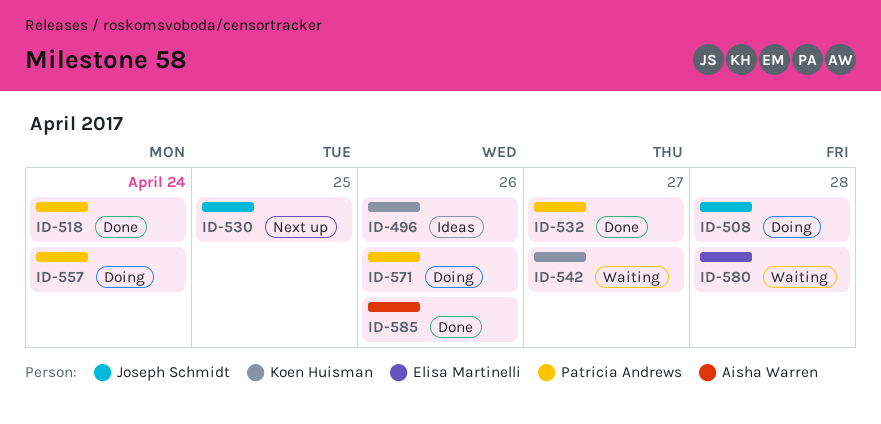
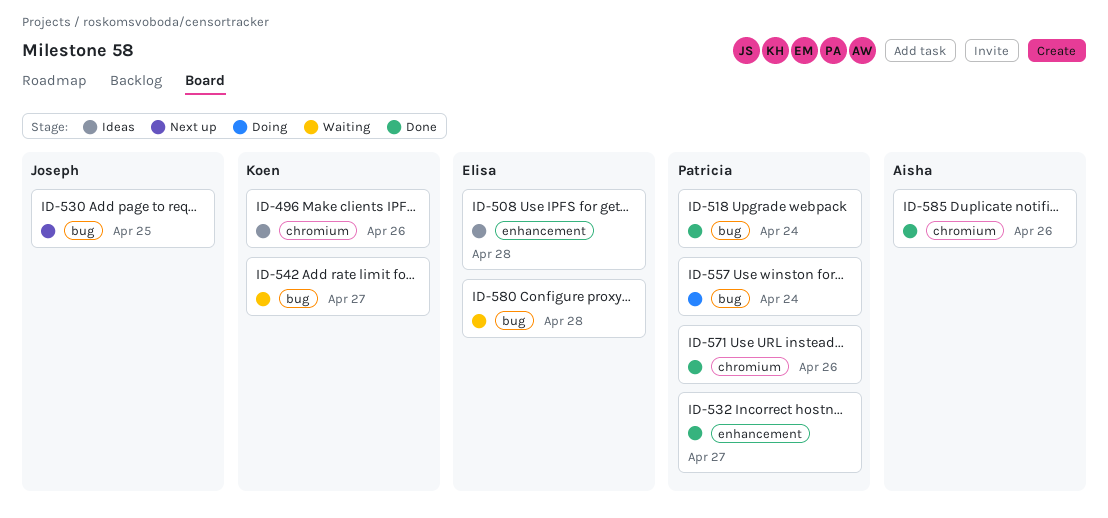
ID-508, status: Doing -> Ideas
ID-508, owner: Joseph Schmidt -> Elisa Martinelli
ID-571, status: Doing -> Done

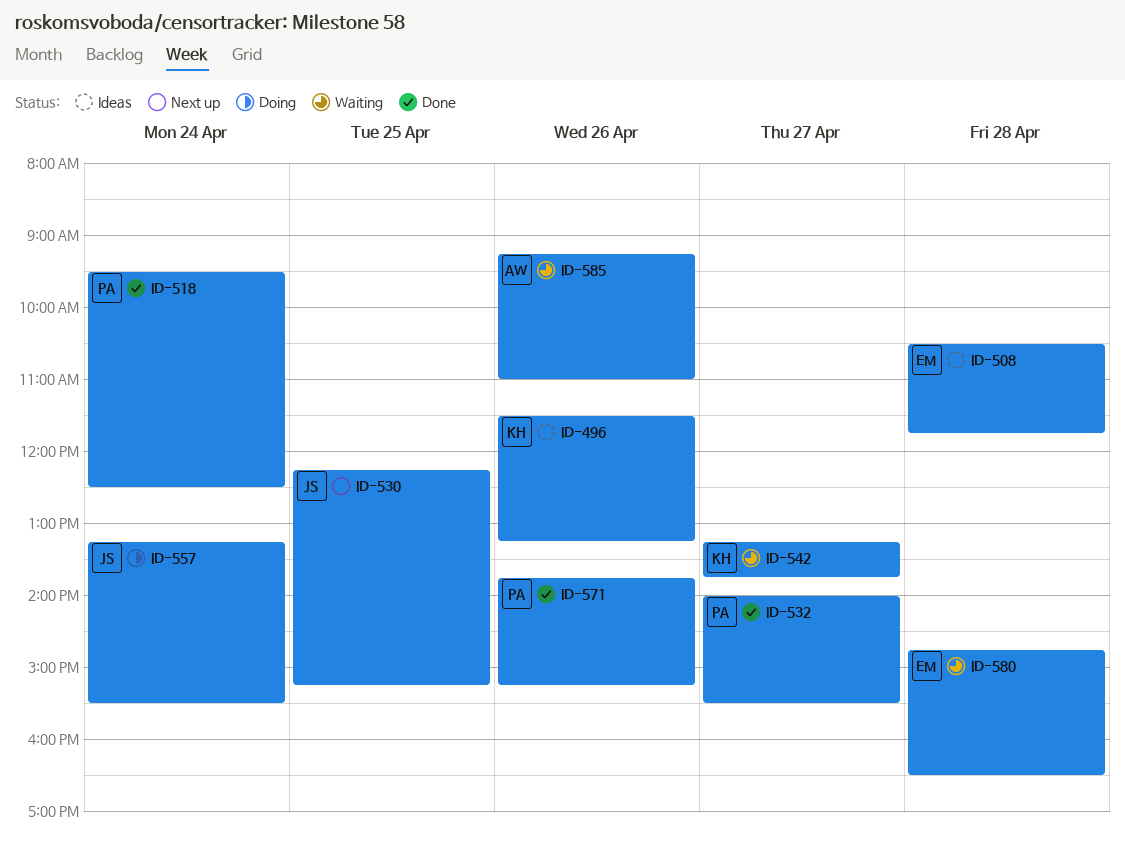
ID-557, owner: Patricia -> Joseph
ID-585, status: Done -> Waiting

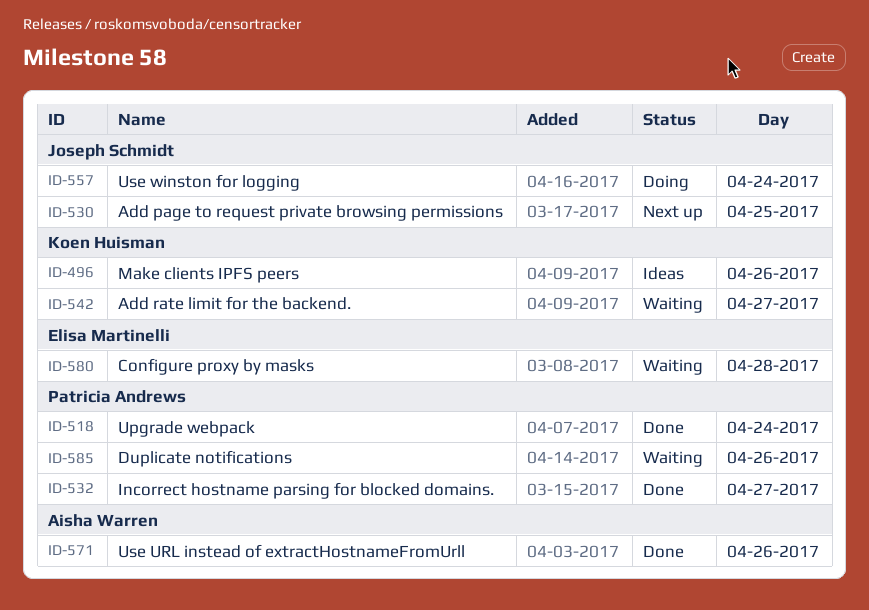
ID-508: present -> none
ID-571, owner: Patricia Andrews -> Aisha Warren
ID-585, owner: Aisha Warren -> Patricia Andrews

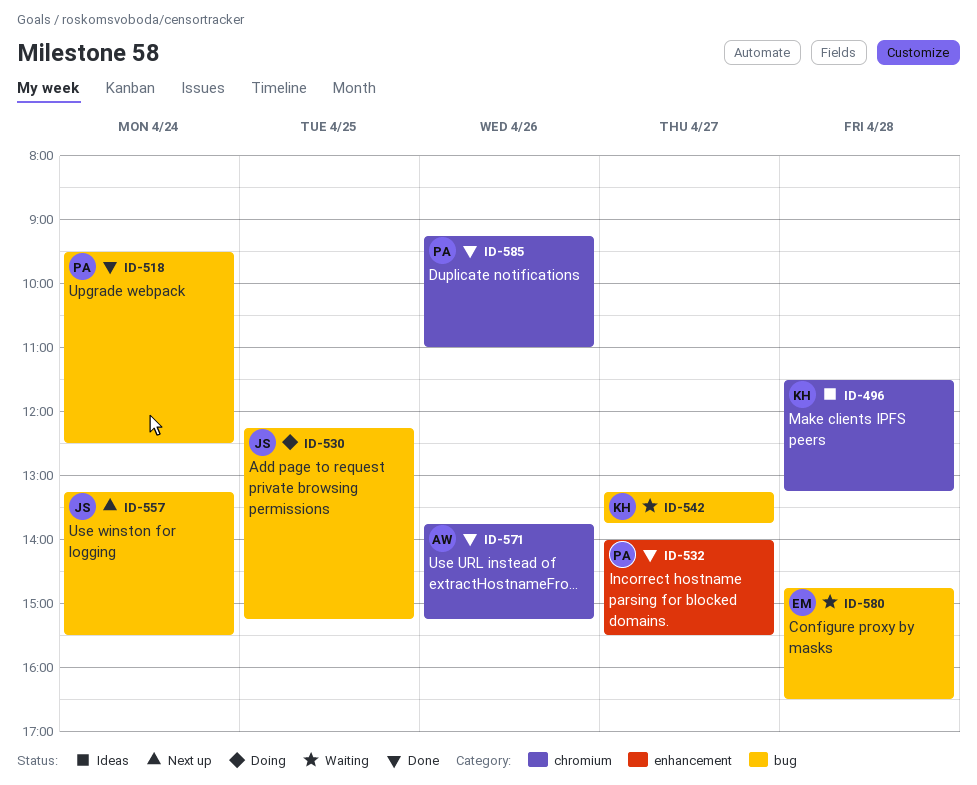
ID-496, day: Apr 26 -> Apr 28
ID-530, status: Next up -> Doing
ID-557, status: Doing -> Next up
ID-585, status: Waiting -> Done

